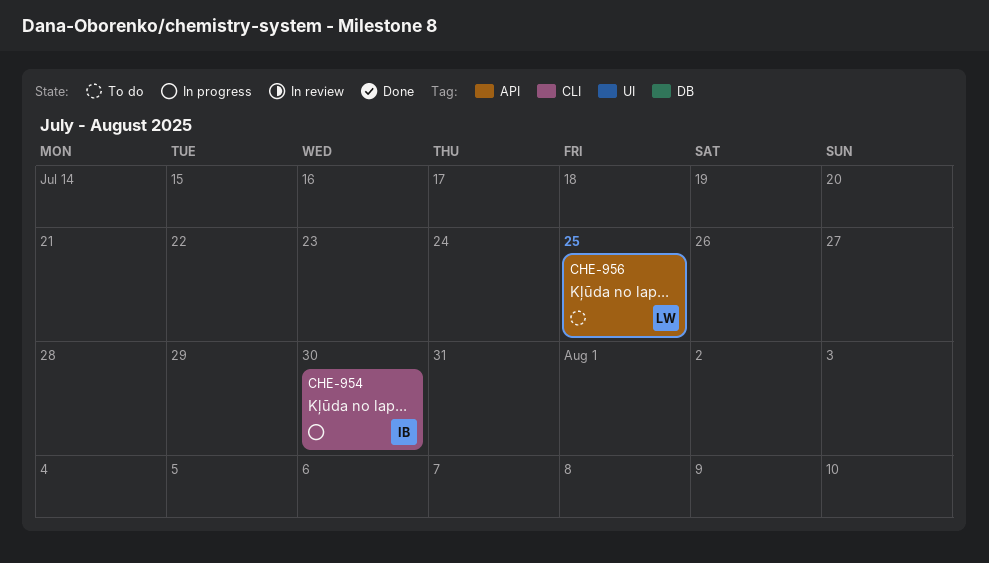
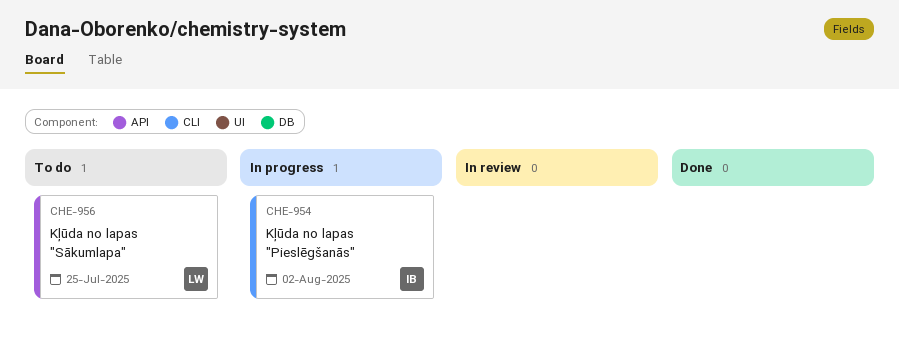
CHE-954, due: Jul 30 -> Aug 2

